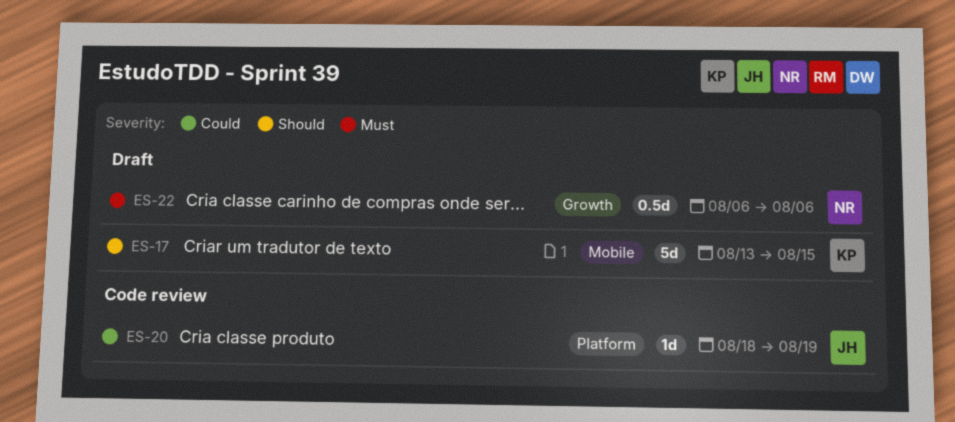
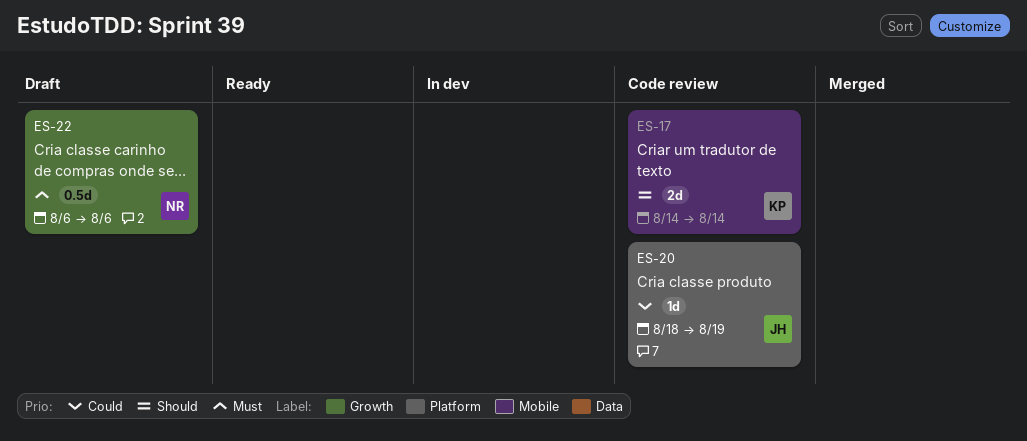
ES-17, status: Draft -> Code review
ES-17, estimate: 5d -> 2d
ES-17, start: Aug 13 -> Aug 14
ES-17, due: Aug 15 -> Aug 14

